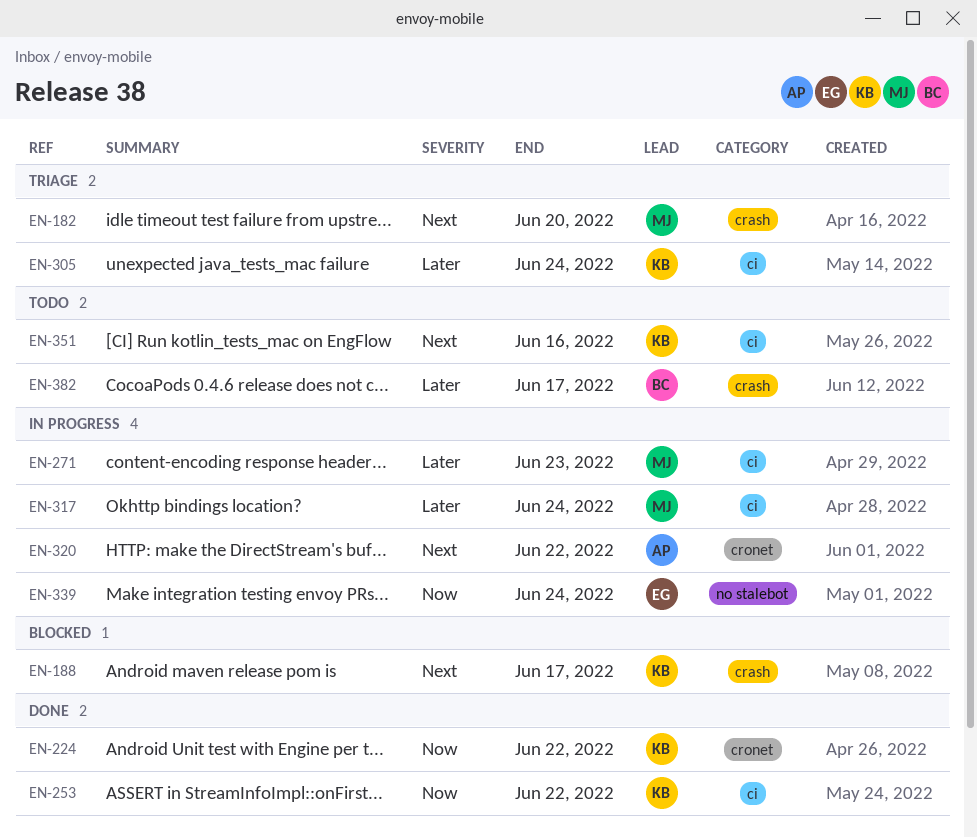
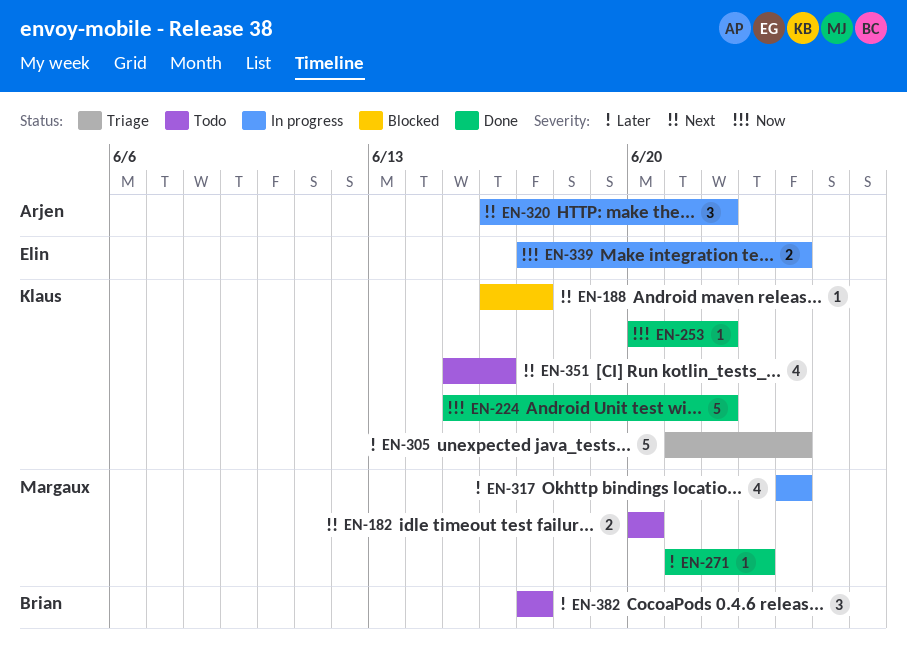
EN-182, status: Triage -> Todo
EN-271, status: In progress -> Done

